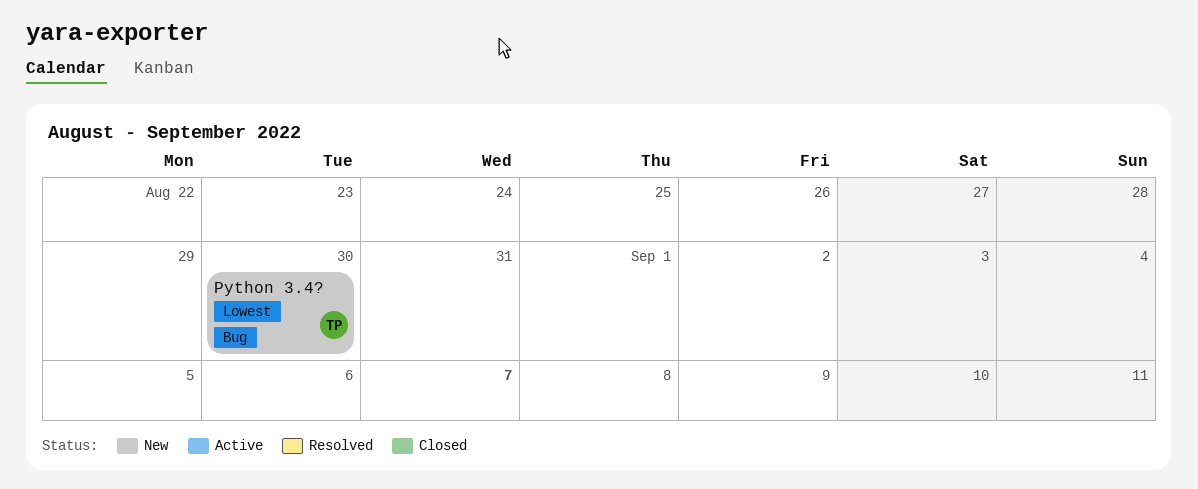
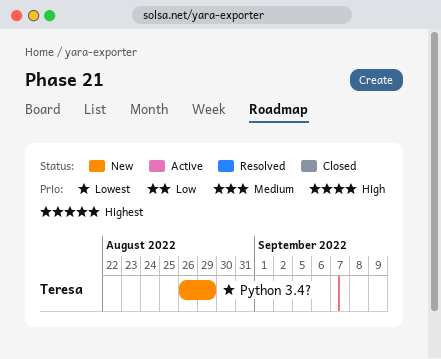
Python 3.4?, due: Aug 30 -> Aug 29

